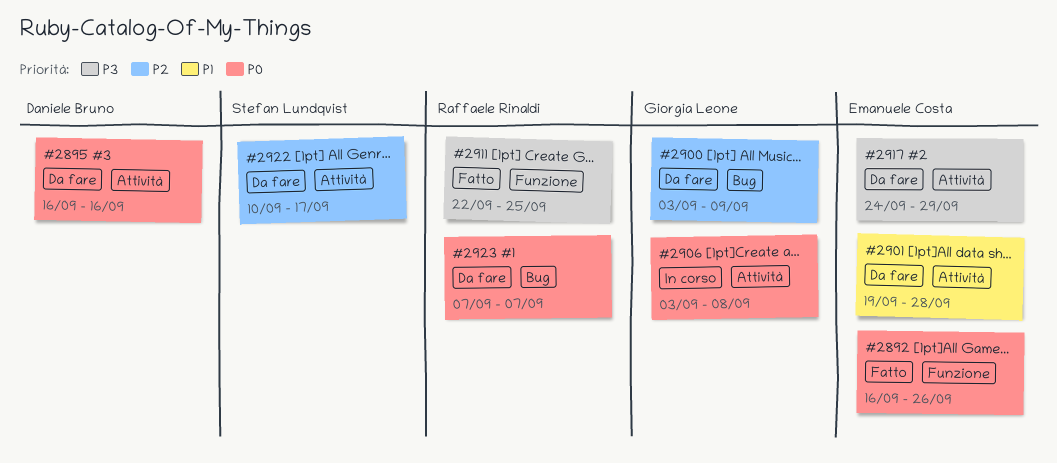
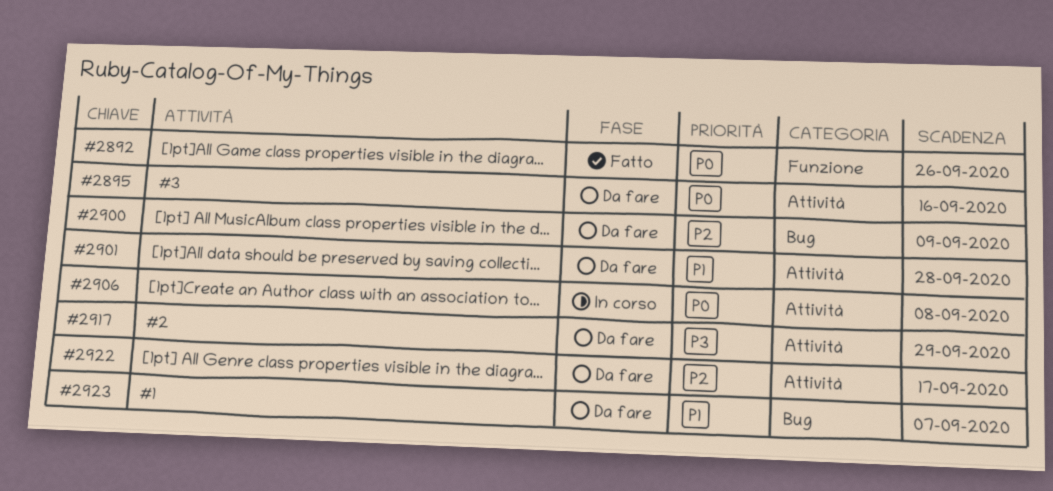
#2911: present -> none
#2923, priority: P0 -> P1

